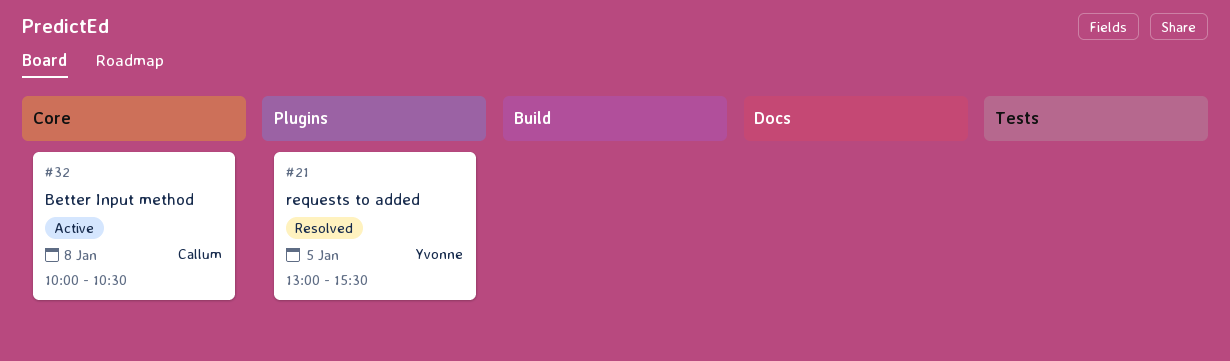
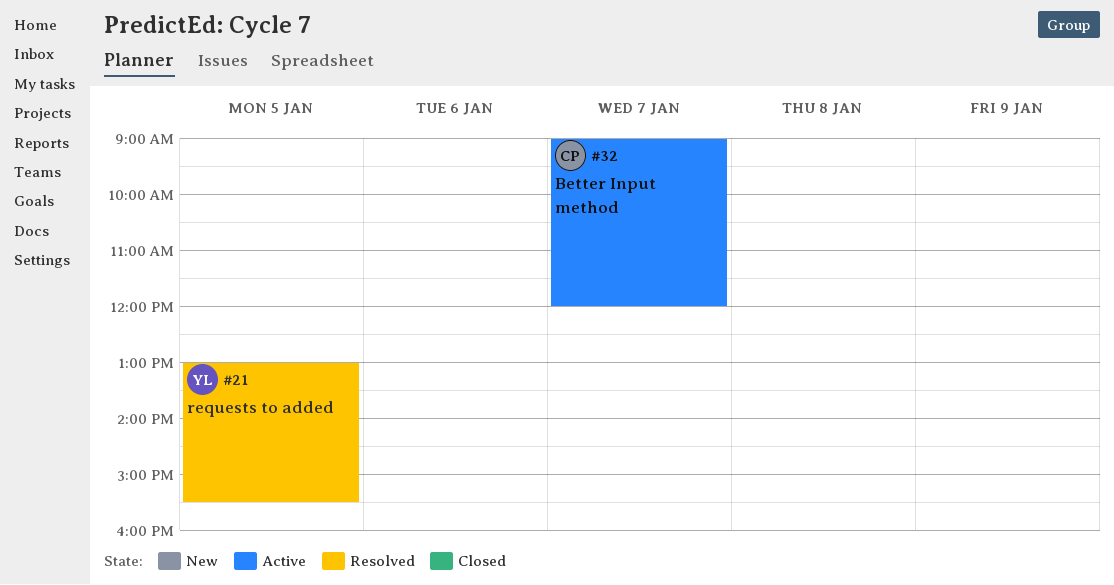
#32, day: Jan 8 -> Jan 7
#32, begins: 10:00 -> 09:00
#32, ends: 10:30 -> 12:00

